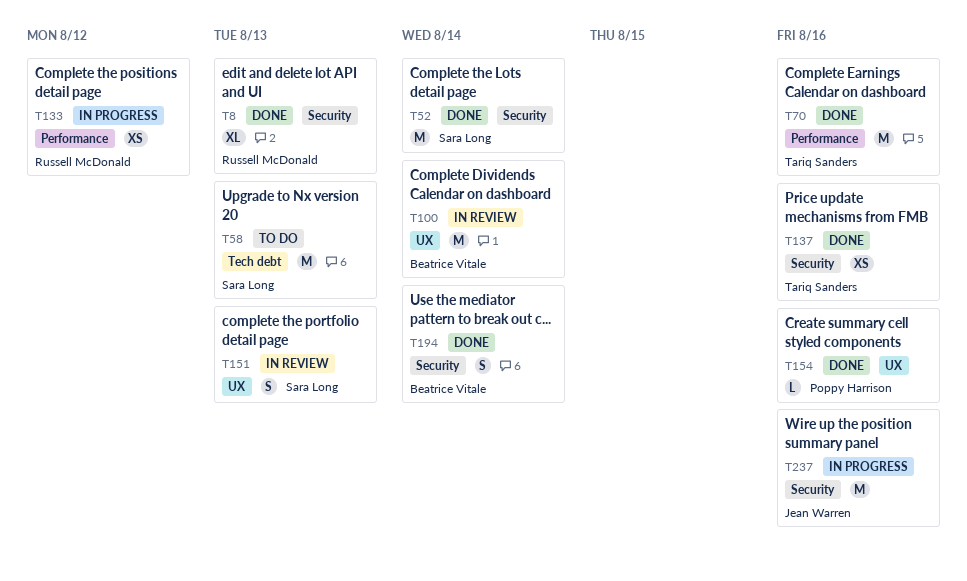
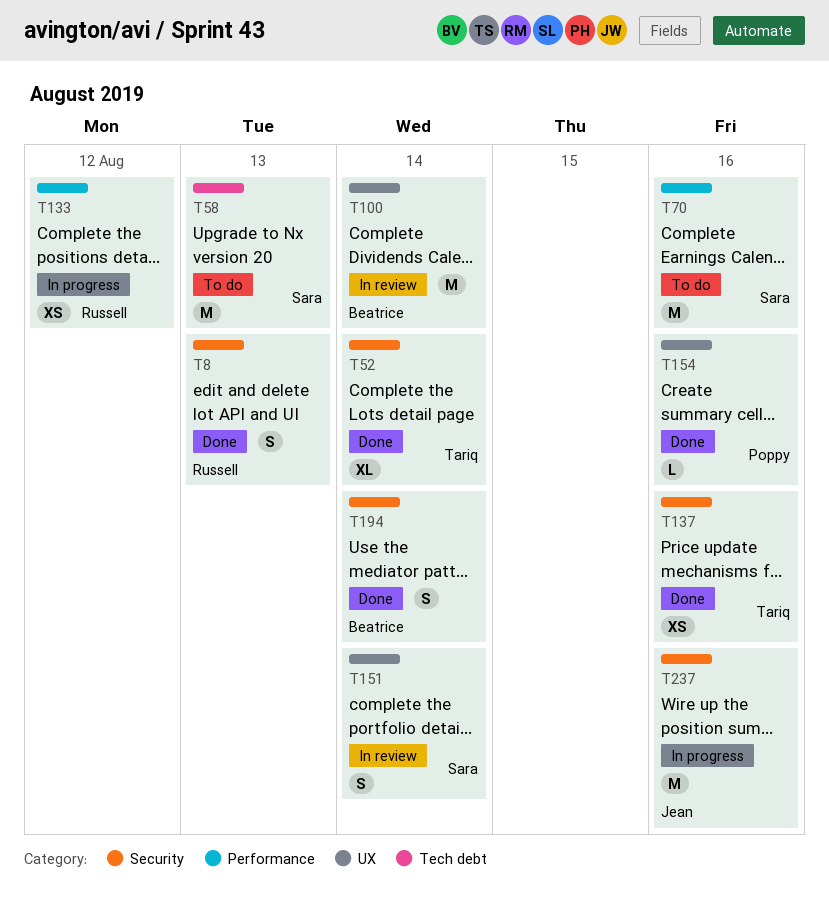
T8, estimate: XL -> S
T52, owner: Sara Long -> Tariq Sanders
T52, estimate: M -> XL
T70, status: Done -> To do
T70, owner: Tariq Sanders -> Sara Long
T151, due: Aug 13 -> Aug 14

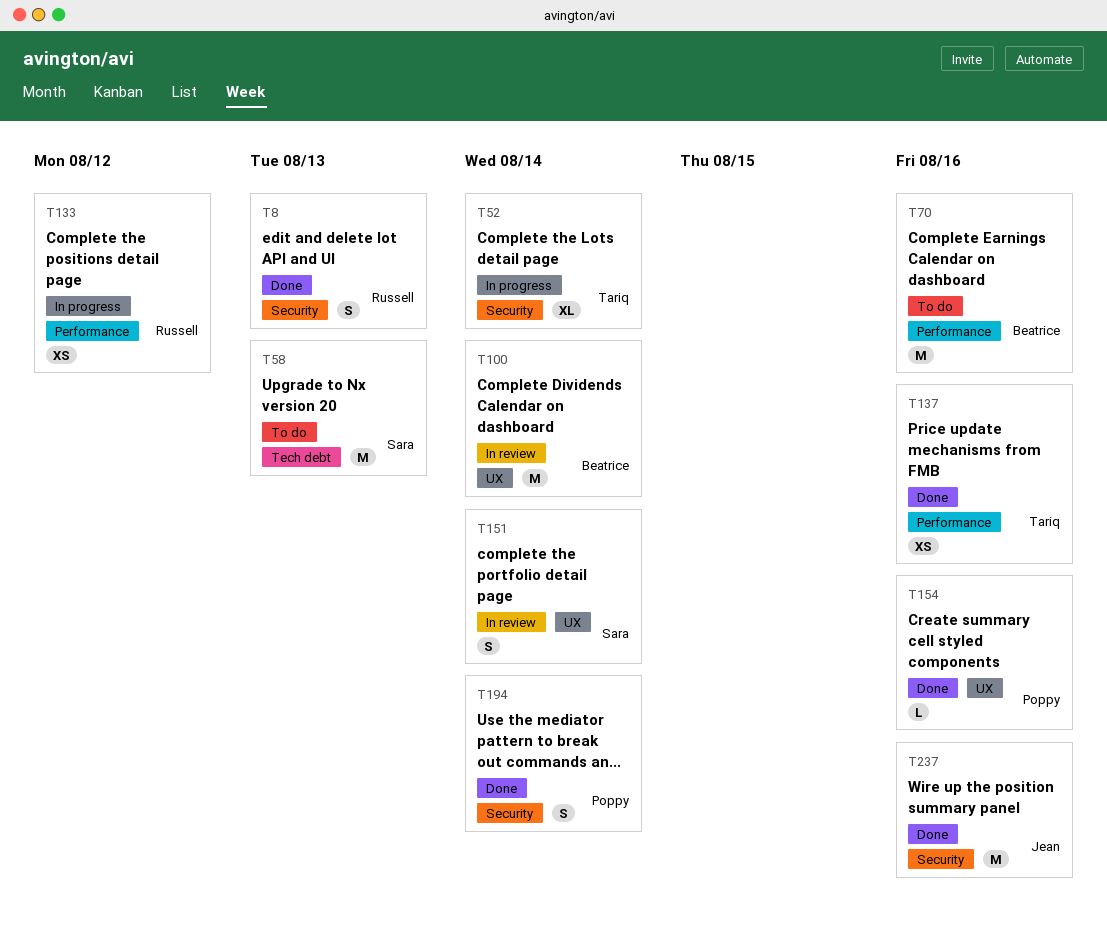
T52, status: Done -> In progress
T70, owner: Sara -> Beatrice
T137, label: Security -> Performance
T194, owner: Beatrice -> Poppy
T237, status: In progress -> Done

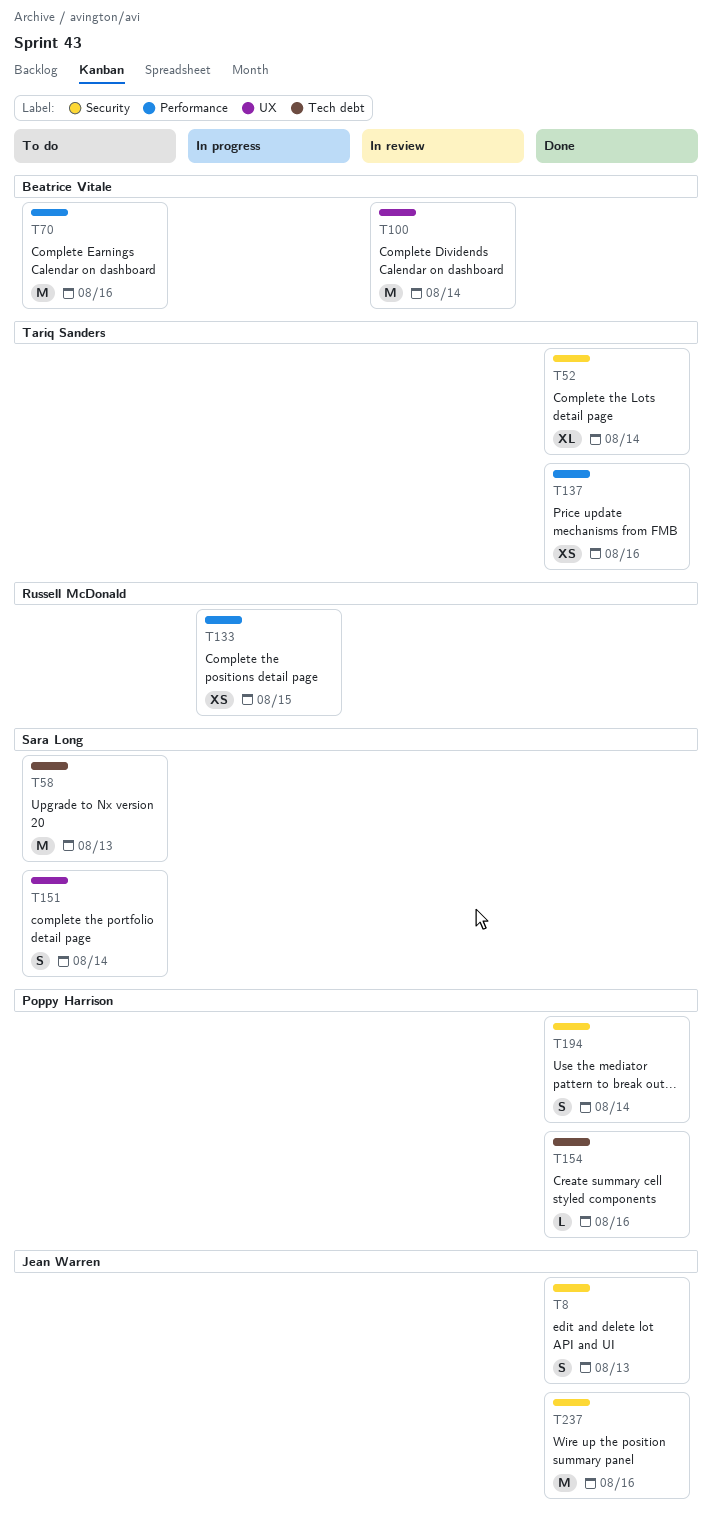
T8, owner: Russell McDonald -> Jean Warren
T52, status: In progress -> Done
T133, due: Aug 12 -> Aug 15
T151, status: In review -> To do
T154, label: UX -> Tech debt

